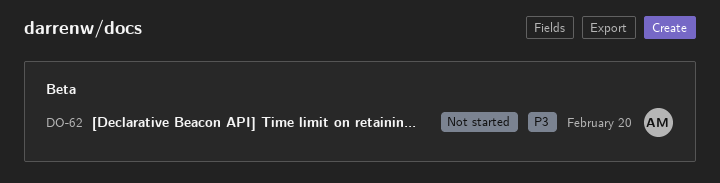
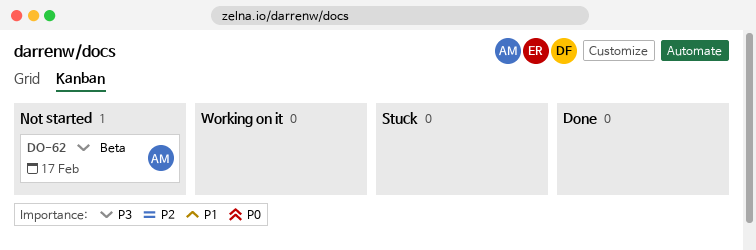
DO-62, due: Feb 20 -> Feb 17

